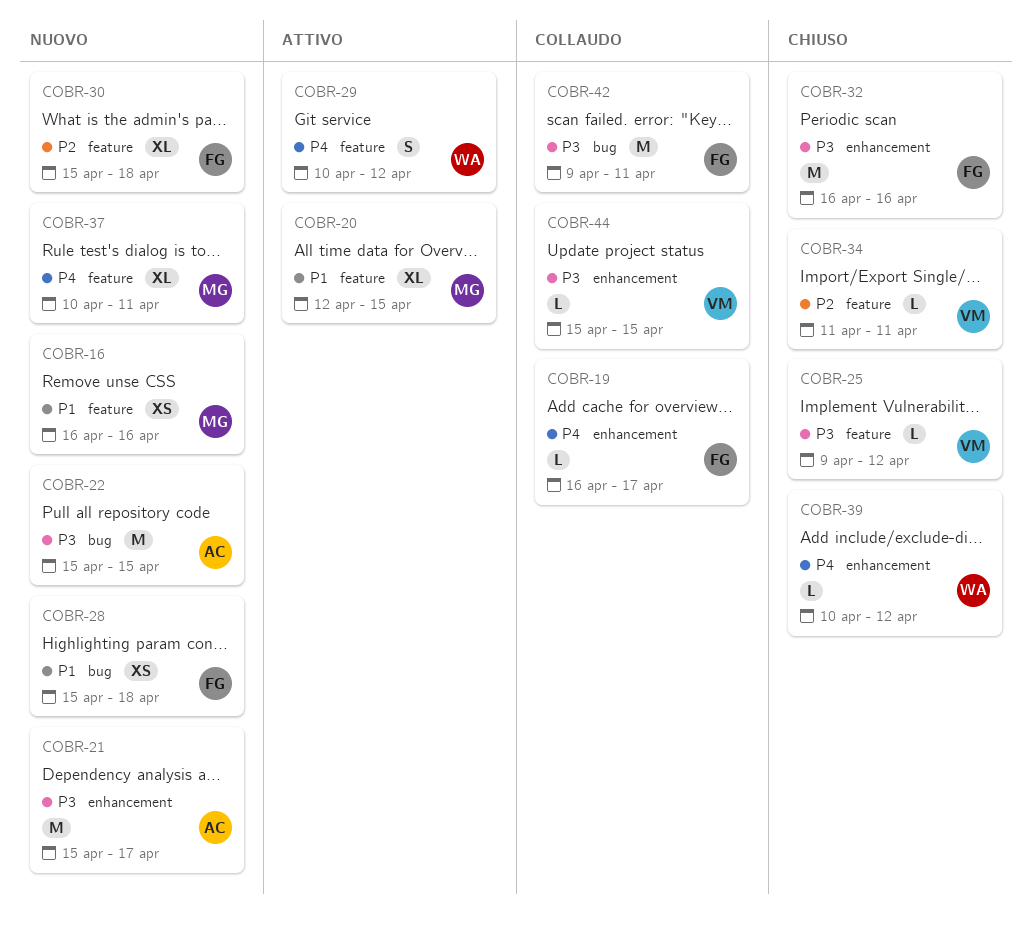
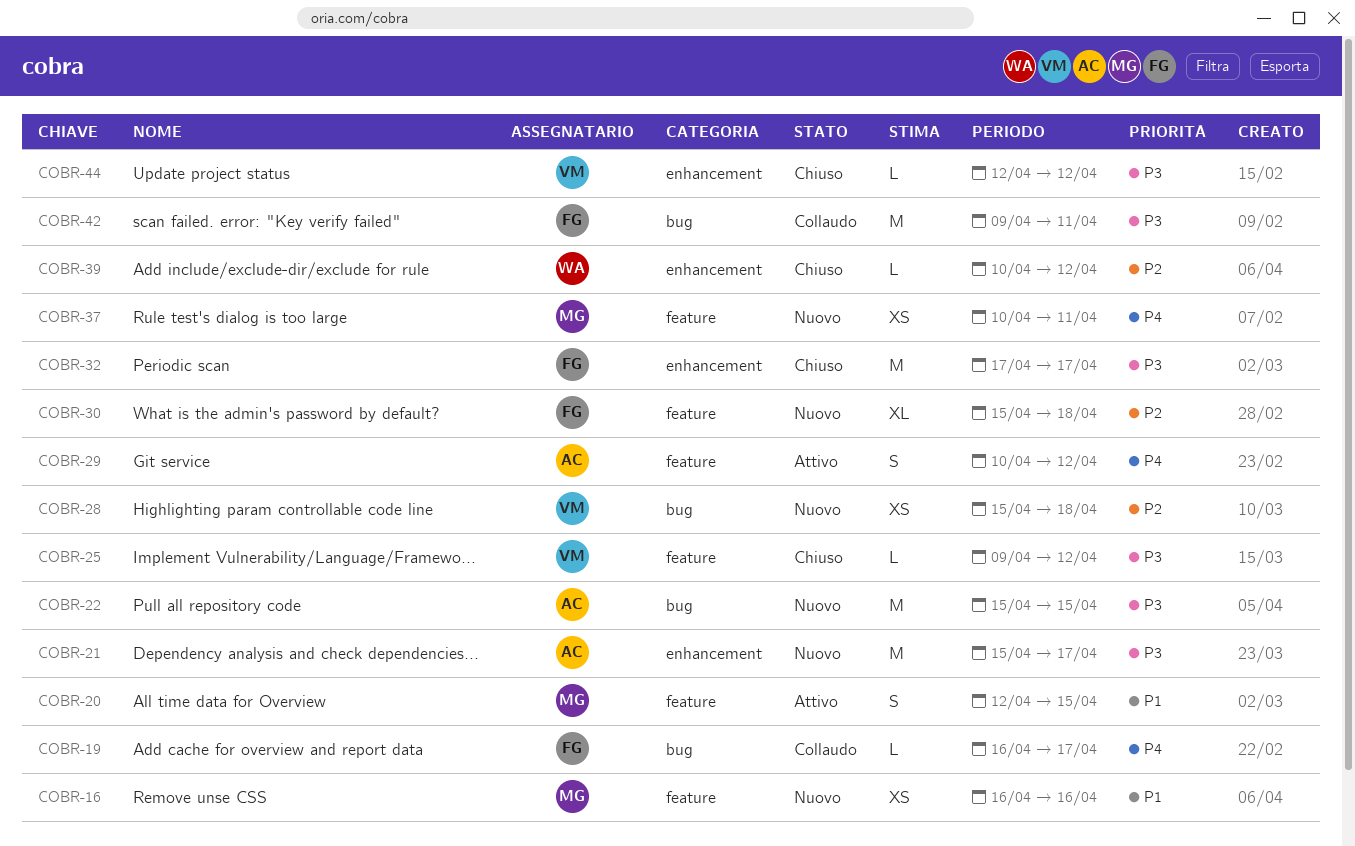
COBR-19, label: enhancement -> bug
COBR-20, estimate: XL -> S
COBR-28, owner: FG -> VM
COBR-28, priority: P1 -> P2
COBR-29, owner: WA -> AC
COBR-32, start: Apr 16 -> Apr 17
COBR-32, due: Apr 16 -> Apr 17
COBR-34: present -> none
COBR-37, estimate: XL -> XS
COBR-39, priority: P4 -> P2
COBR-44, status: Collaudo -> Chiuso
COBR-44, start: Apr 15 -> Apr 12
COBR-44, due: Apr 15 -> Apr 12

